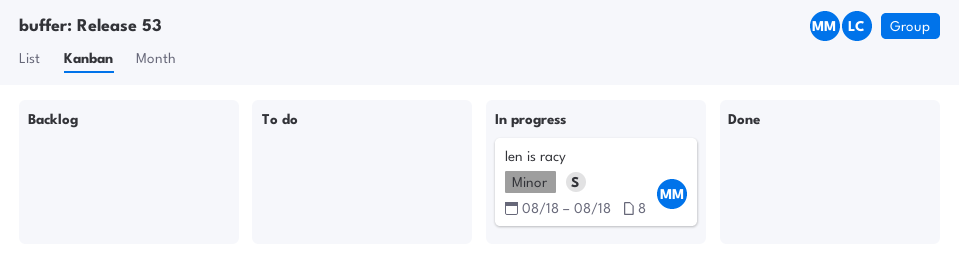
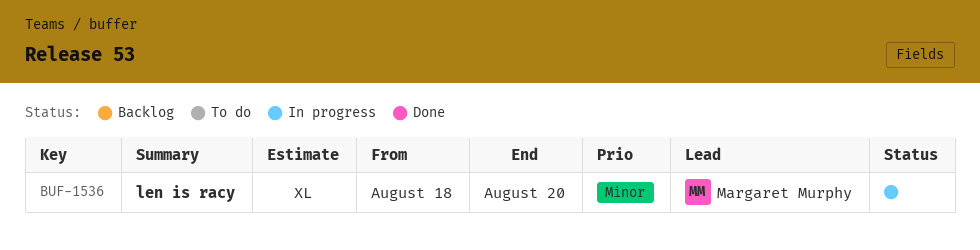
len is racy, estimate: S -> XL
len is racy, due: Aug 18 -> Aug 20

